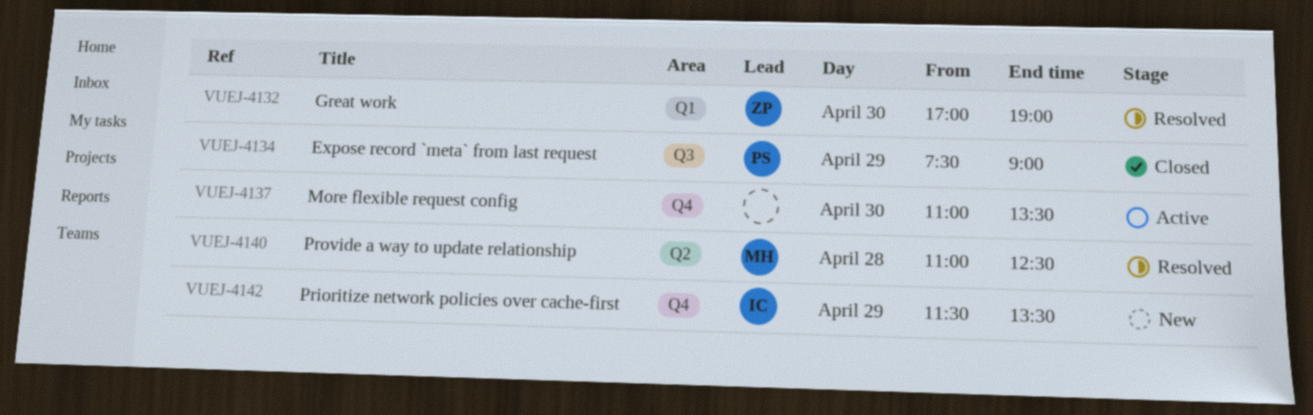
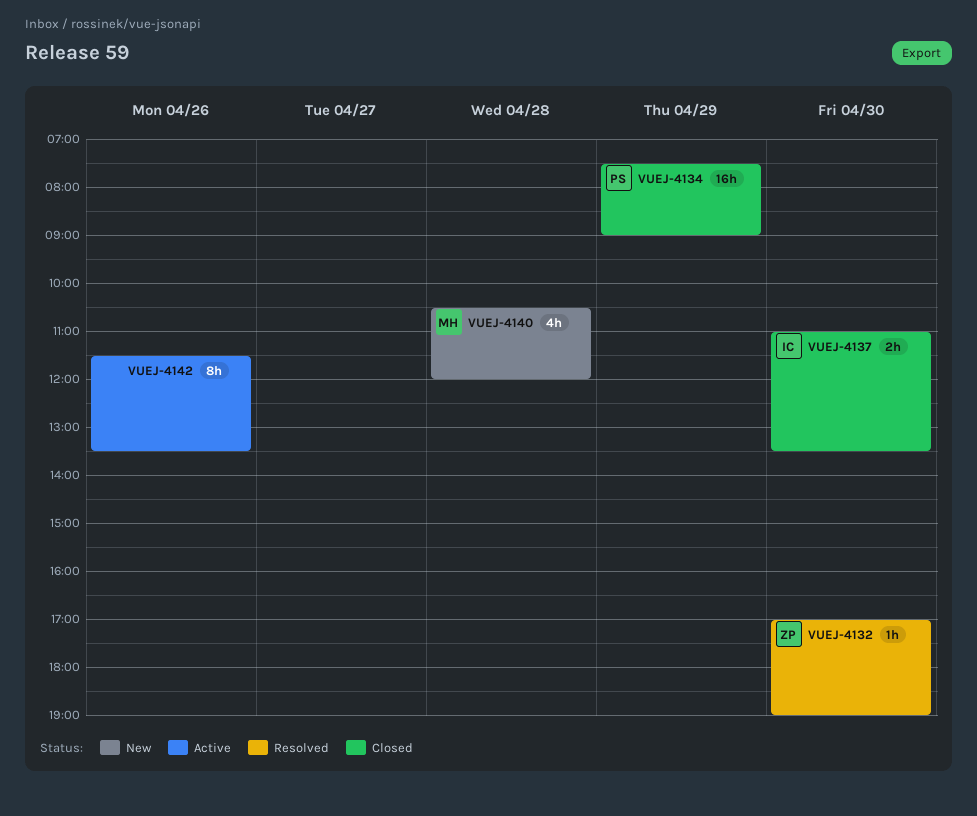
VUEJ-4137, status: Active -> Closed
VUEJ-4137, owner: none -> IC
VUEJ-4140, status: Resolved -> New
VUEJ-4140, begins: 11:00 -> 10:30
VUEJ-4140, ends: 12:30 -> 12:00
VUEJ-4142, status: New -> Active
VUEJ-4142, owner: IC -> none
VUEJ-4142, day: Apr 29 -> Apr 26

